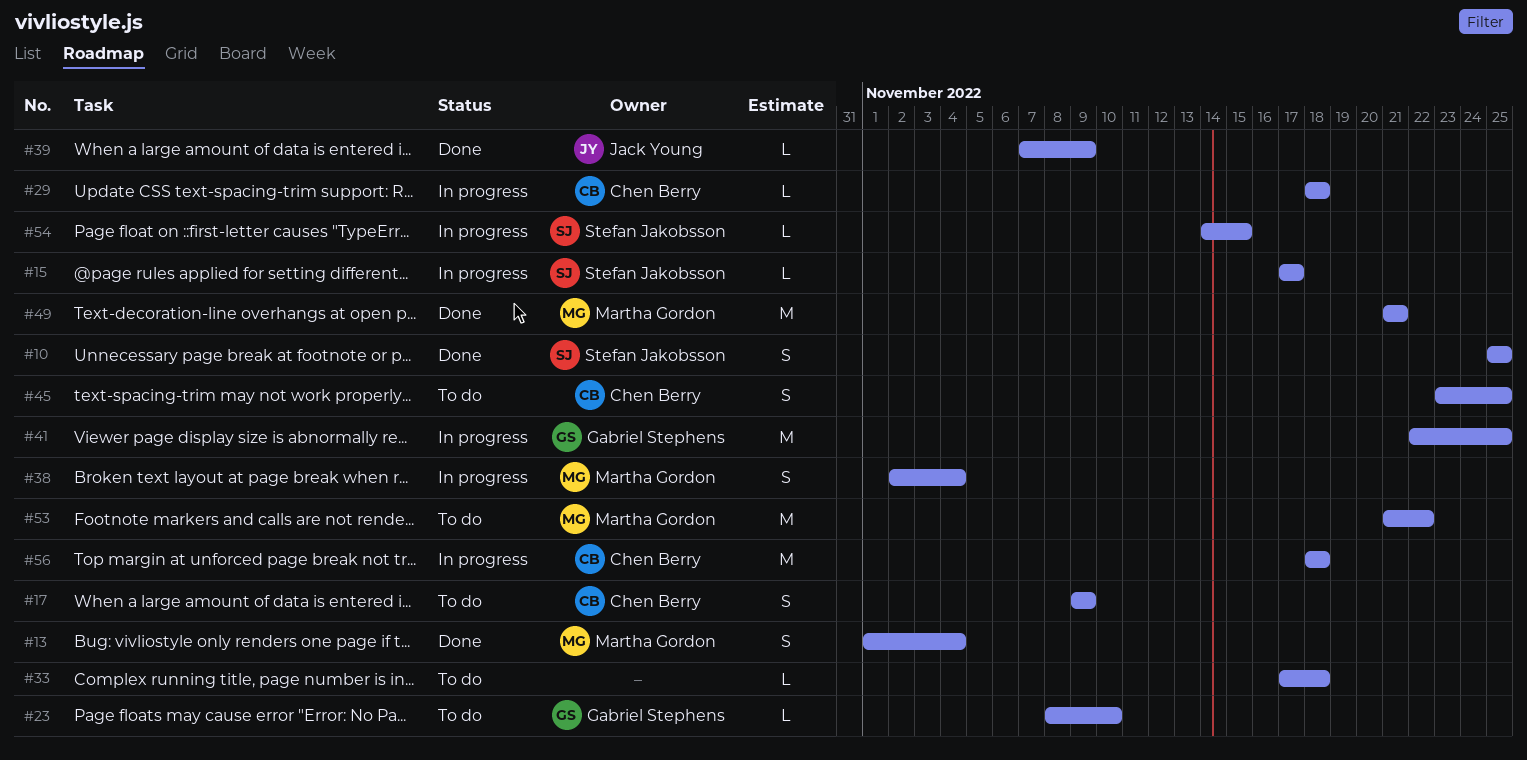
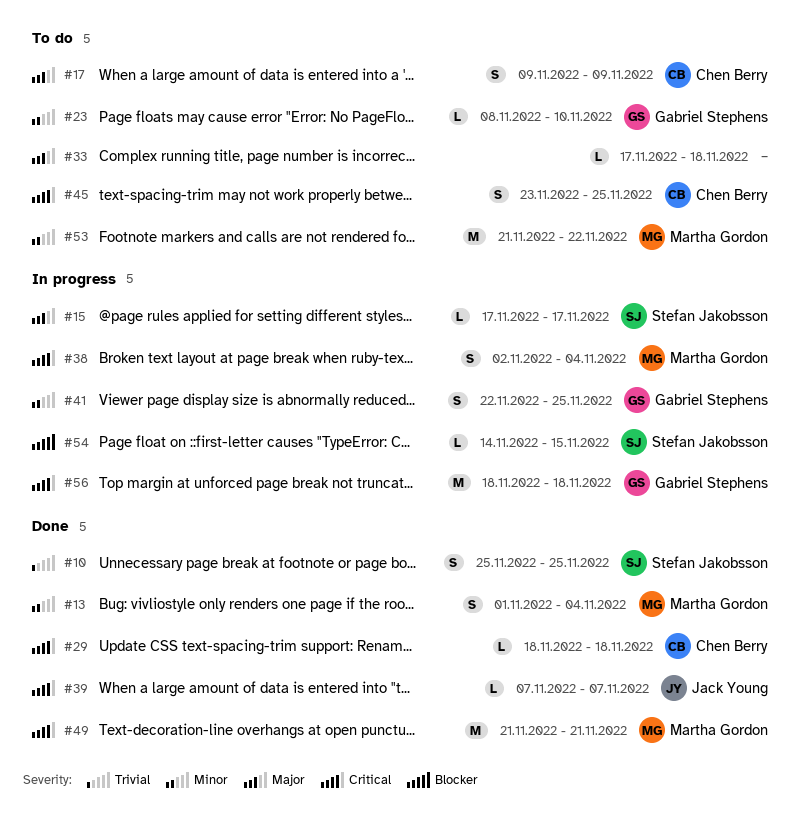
#29, status: In progress -> Done
#39, due: Nov 9 -> Nov 7
#41, estimate: M -> S
#56, owner: Chen Berry -> Gabriel Stephens

